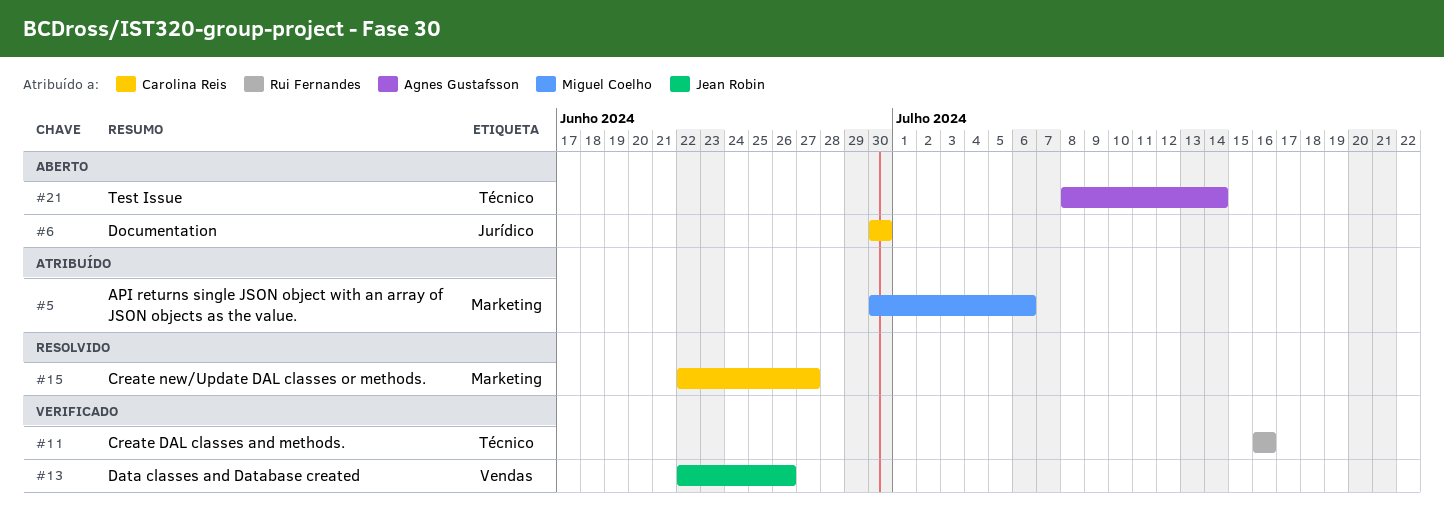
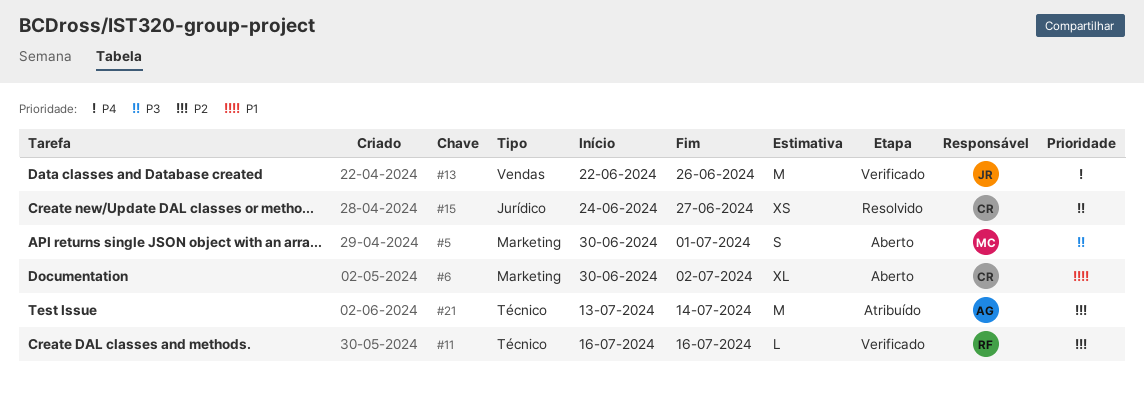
#5, status: Atribuído -> Aberto
#5, due: Jul 6 -> Jul 1
#6, label: Jurídico -> Marketing
#6, due: Jun 30 -> Jul 2
#15, label: Marketing -> Jurídico
#15, start: Jun 22 -> Jun 24
#21, status: Aberto -> Atribuído
#21, start: Jul 8 -> Jul 13

